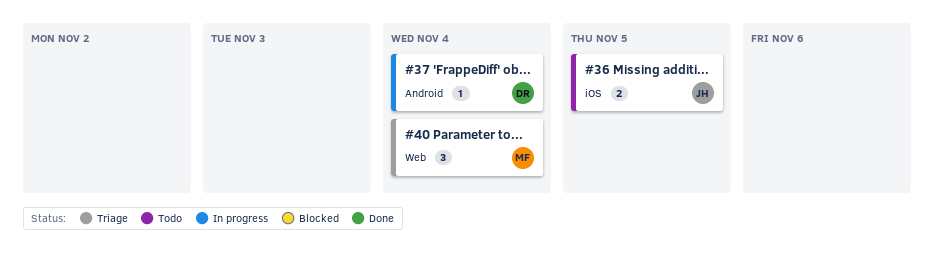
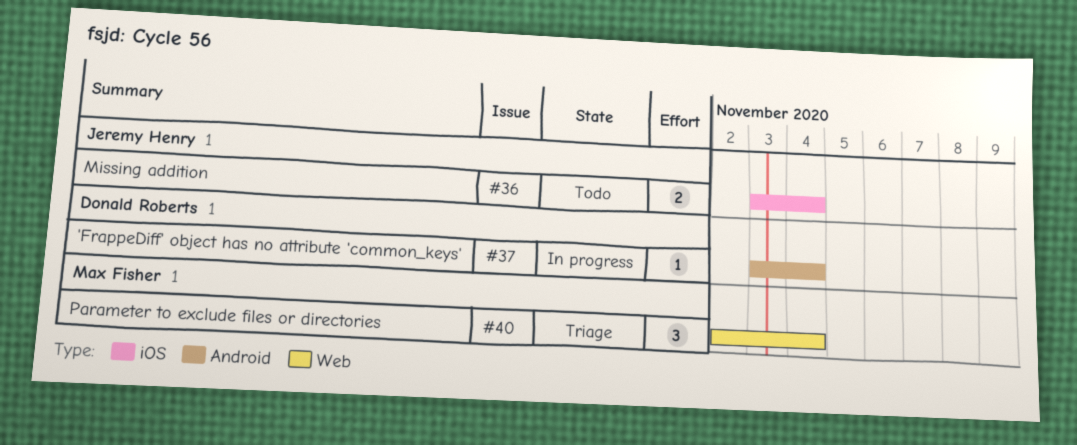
#36, due: Nov 5 -> Nov 4

